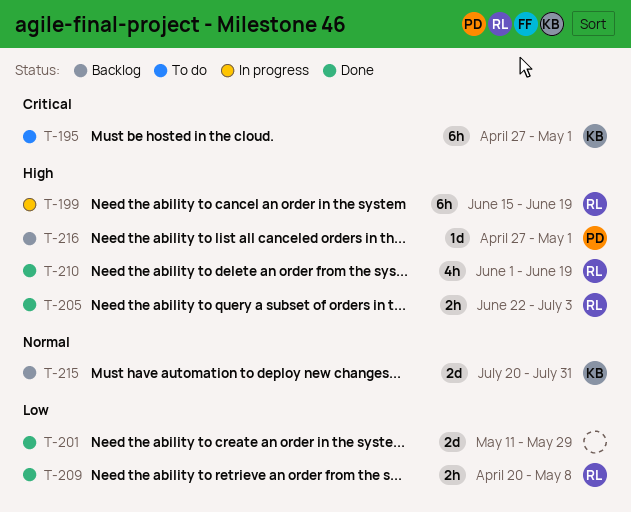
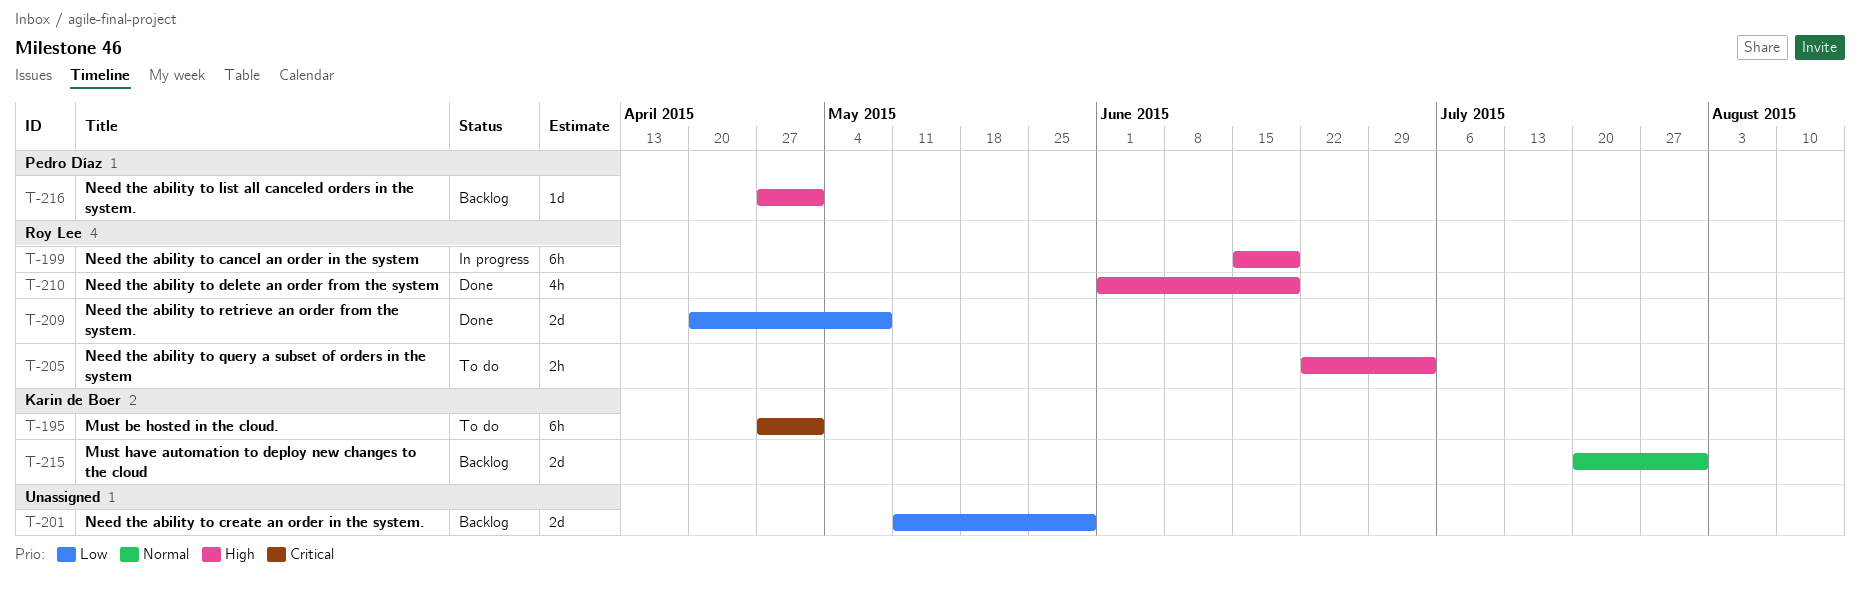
T-201, status: Done -> Backlog
T-205, status: Done -> To do
T-209, estimate: 2h -> 2d

